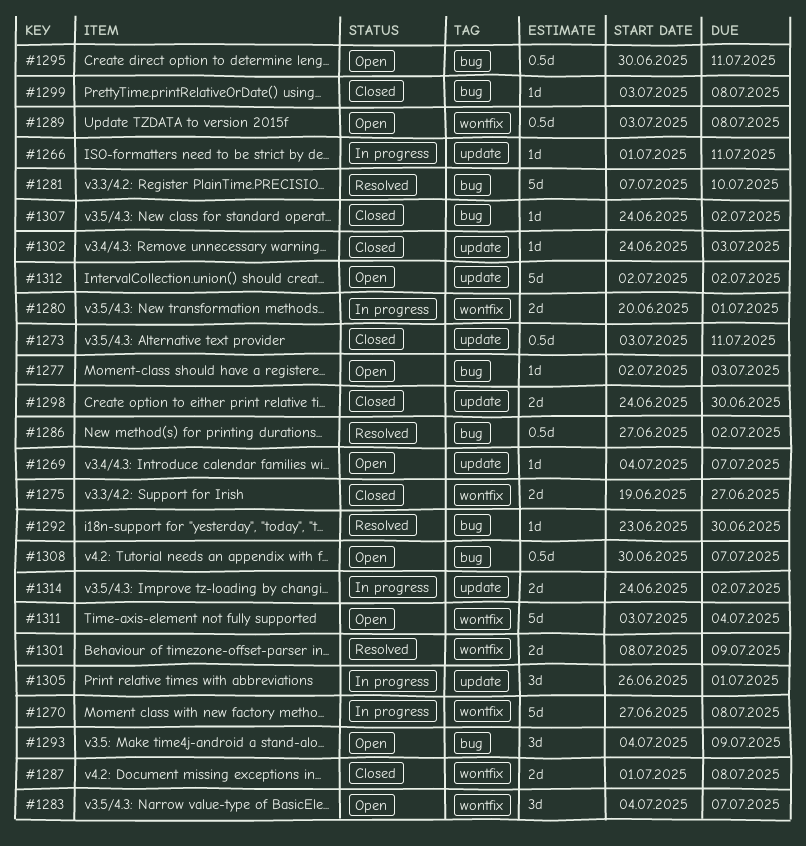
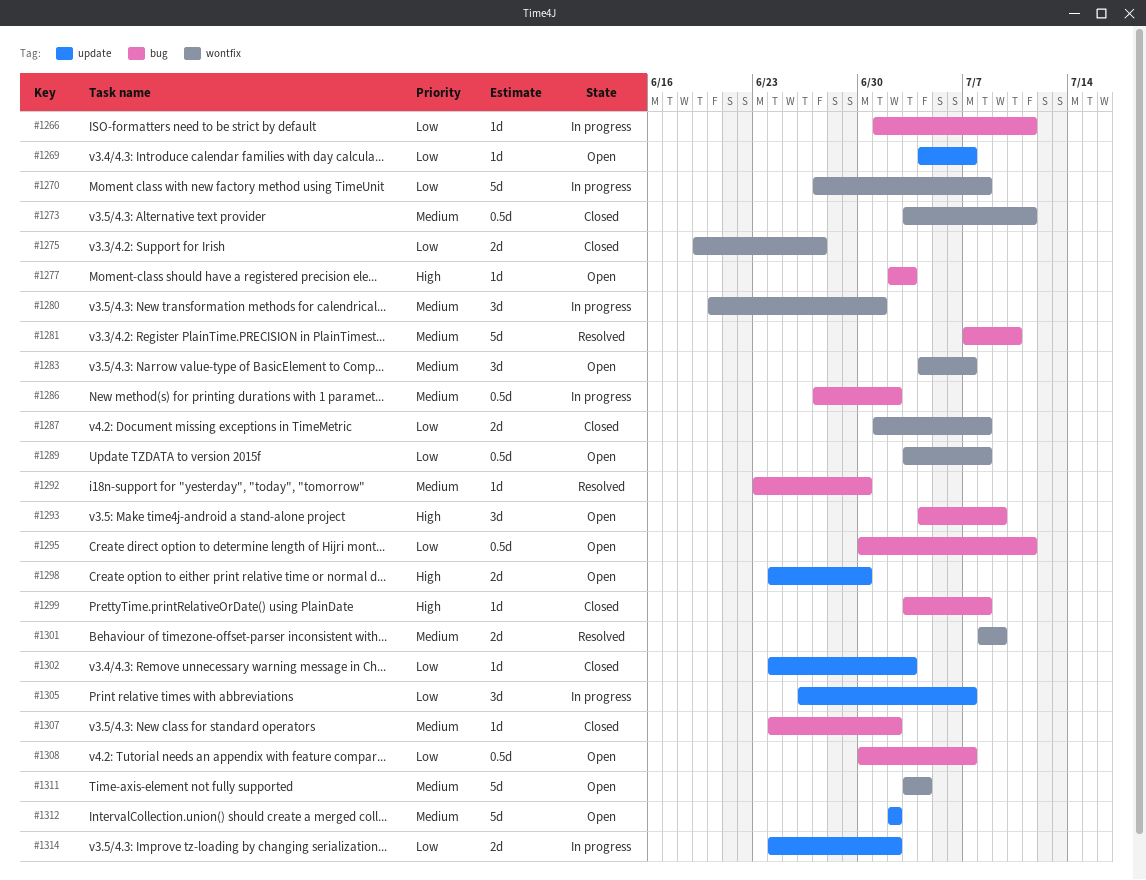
#1266, label: update -> bug
#1273, label: update -> wontfix
#1280, estimate: 2d -> 3d
#1286, status: Resolved -> In progress
#1298, status: Closed -> Open
#1305, due: Jul 1 -> Jul 7

